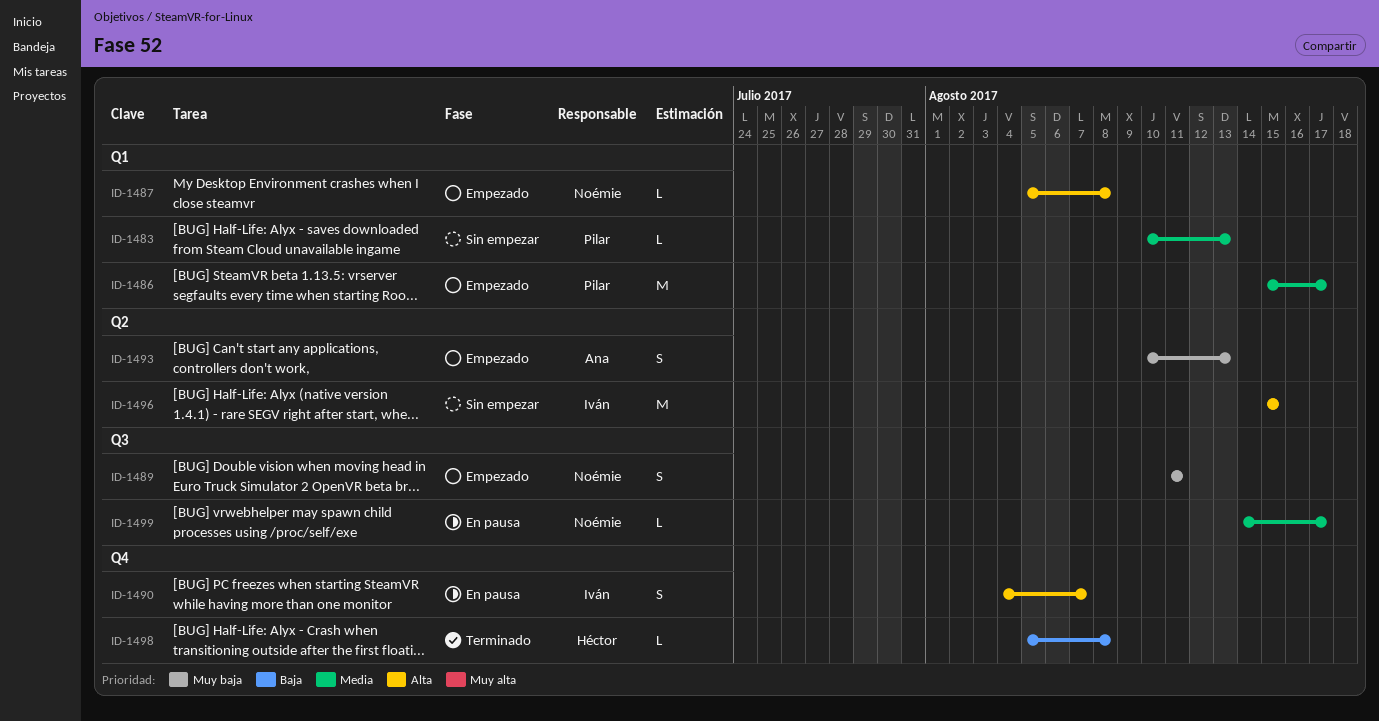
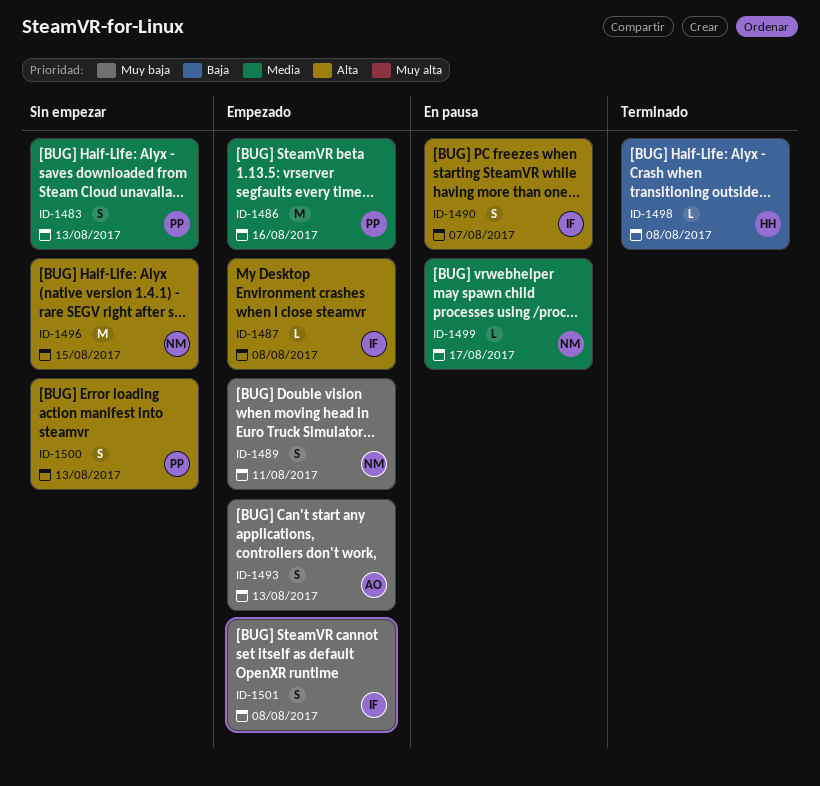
ID-1483, estimate: L -> S
ID-1486, due: Aug 17 -> Aug 16
ID-1487, owner: Noémie -> Iván
ID-1496, owner: Iván -> Noémie
ID-1500: none -> present
ID-1501: none -> present

